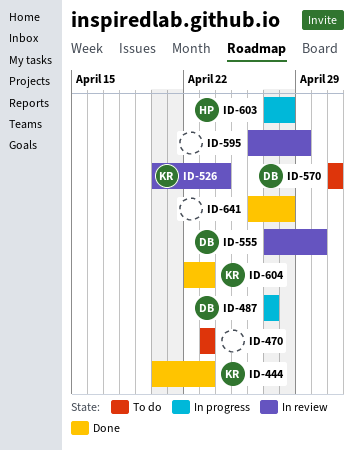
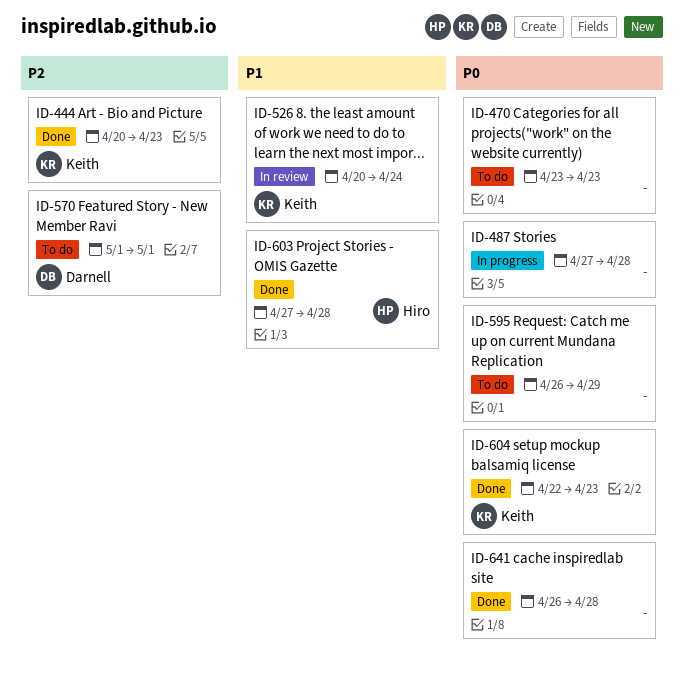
ID-487, owner: Darnell -> none
ID-487, due: Apr 27 -> Apr 28
ID-555: present -> none
ID-595, status: In review -> To do
ID-603, status: In progress -> Done

